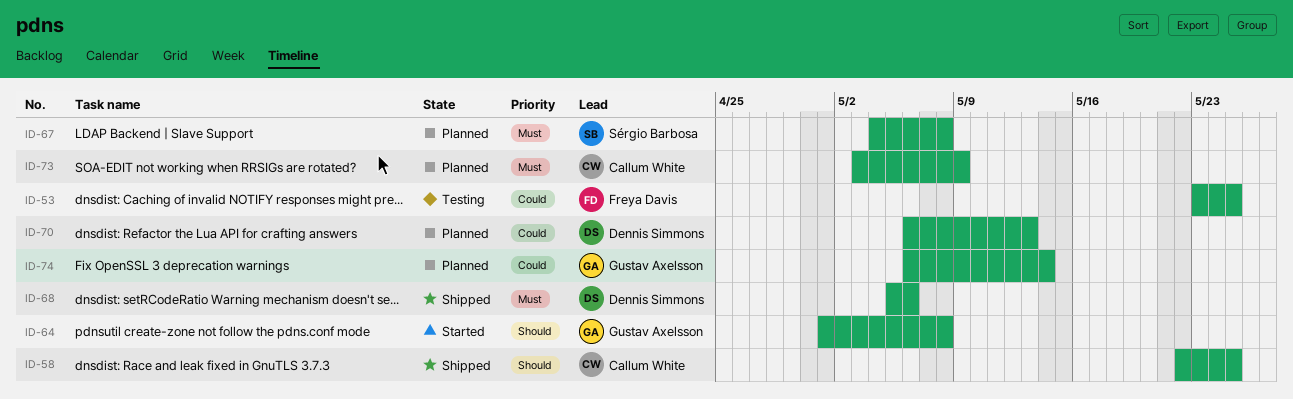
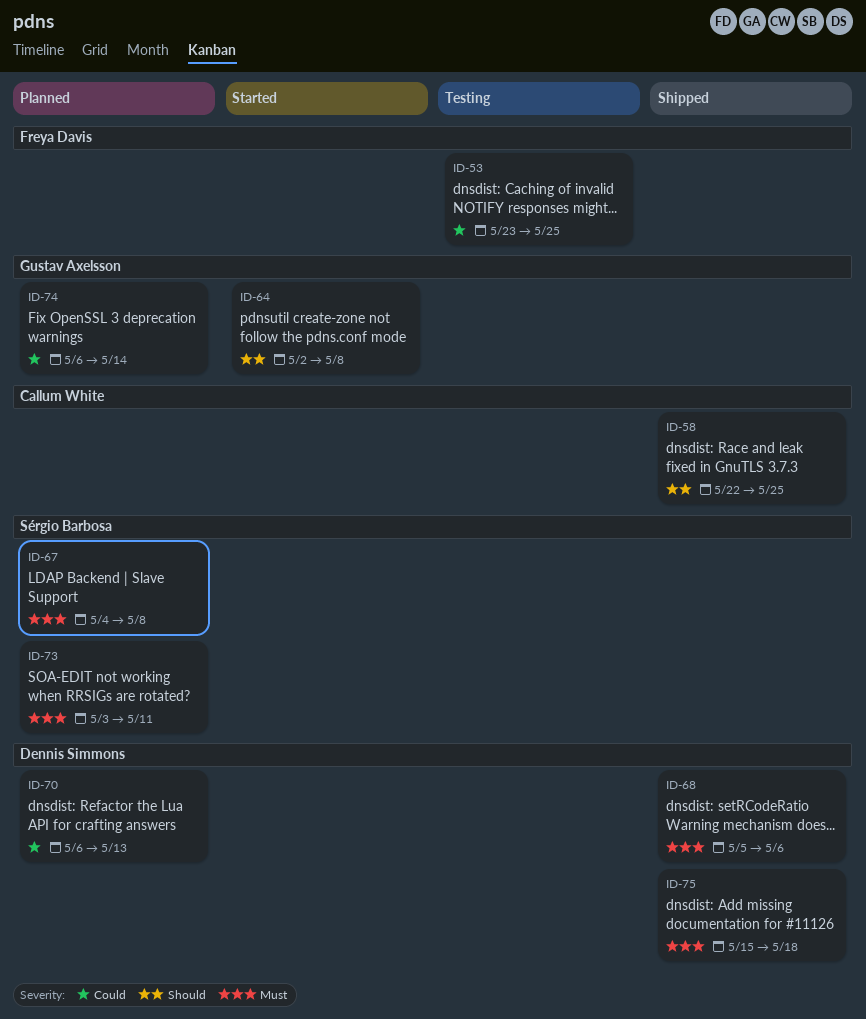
ID-64, start: May 1 -> May 2
ID-73, owner: Callum White -> Sérgio Barbosa
ID-73, due: May 9 -> May 11
ID-75: none -> present

